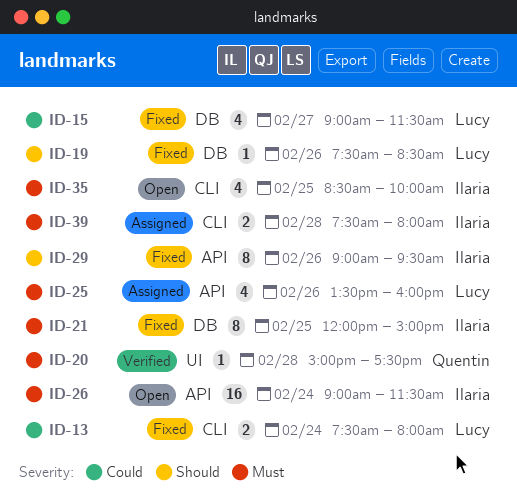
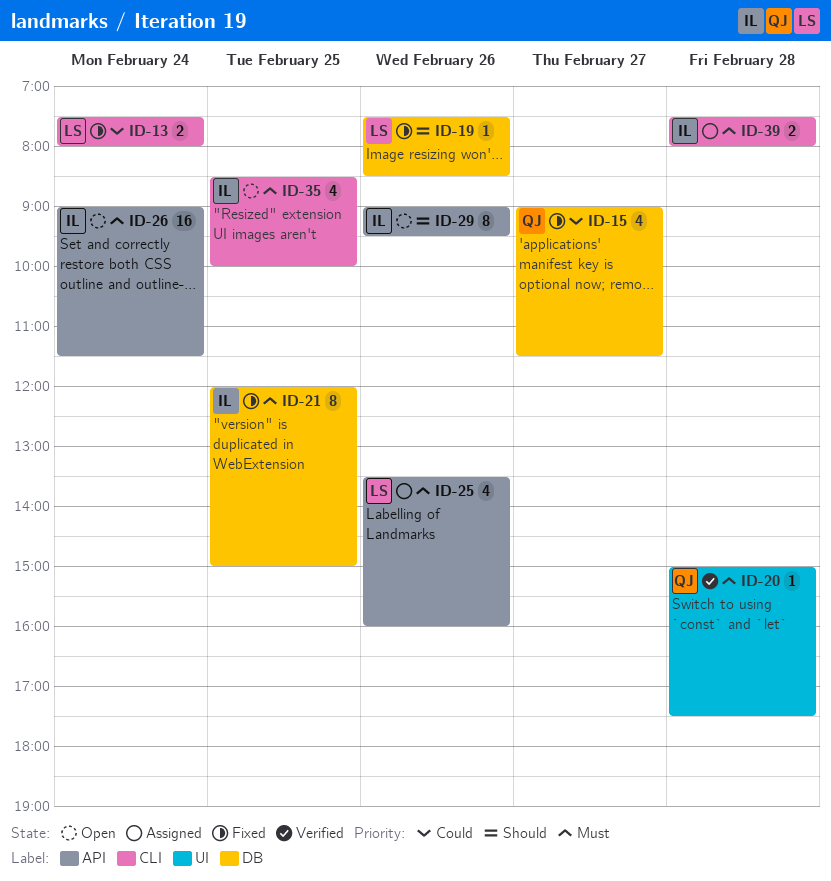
ID-15, owner: Lucy -> Quentin
ID-29, status: Fixed -> Open

